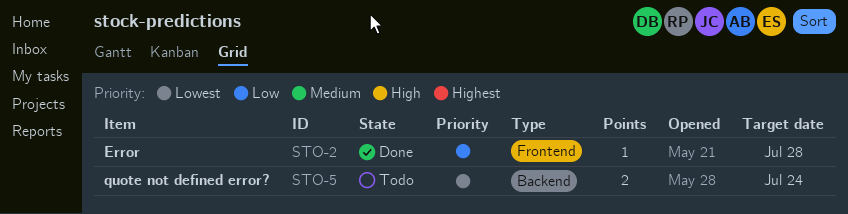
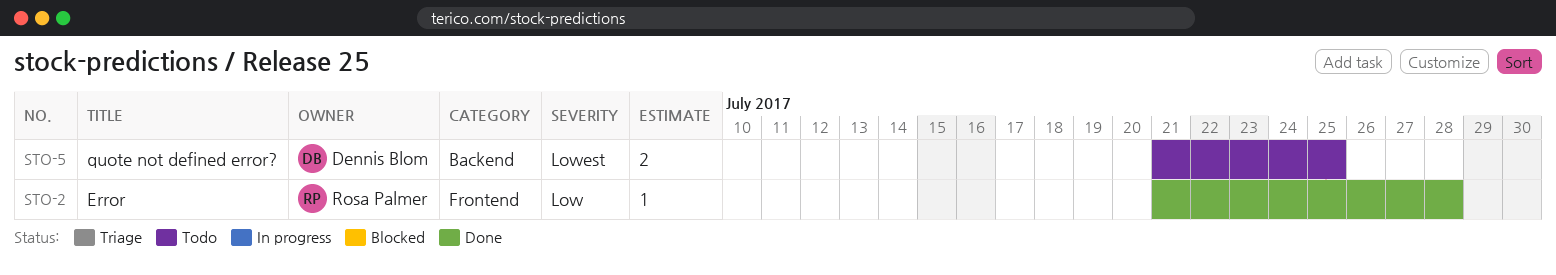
STO-5, due: Jul 24 -> Jul 25

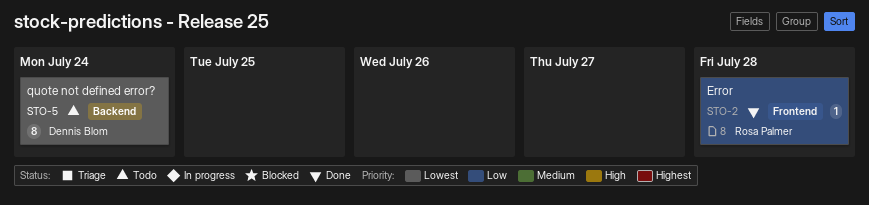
STO-5, estimate: 2 -> 8
STO-5, due: Jul 25 -> Jul 24

